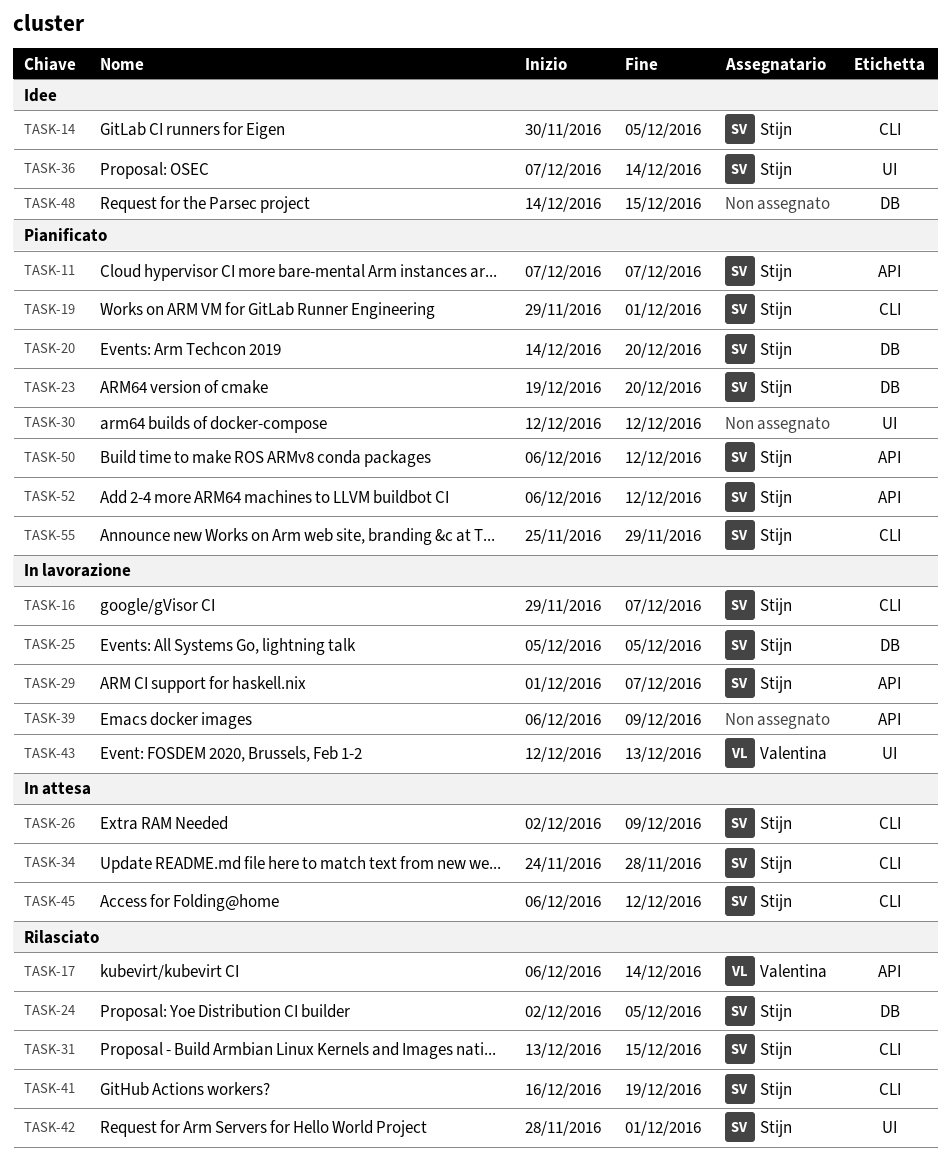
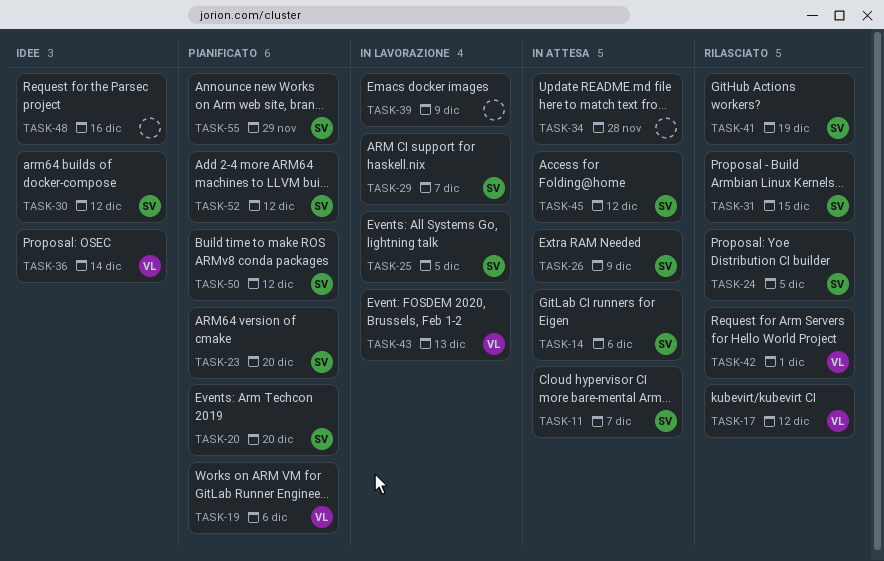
TASK-11, status: Pianificato -> In attesa
TASK-14, status: Idee -> In attesa
TASK-14, due: Dec 5 -> Dec 6
TASK-16: present -> none
TASK-17, due: Dec 14 -> Dec 12
TASK-19, owner: Stijn -> Valentina
TASK-19, due: Dec 1 -> Dec 6
TASK-30, status: Pianificato -> Idee
TASK-30, owner: none -> Stijn
TASK-34, owner: Stijn -> none
TASK-36, owner: Stijn -> Valentina
TASK-42, owner: Stijn -> Valentina
TASK-48, due: Dec 15 -> Dec 16

